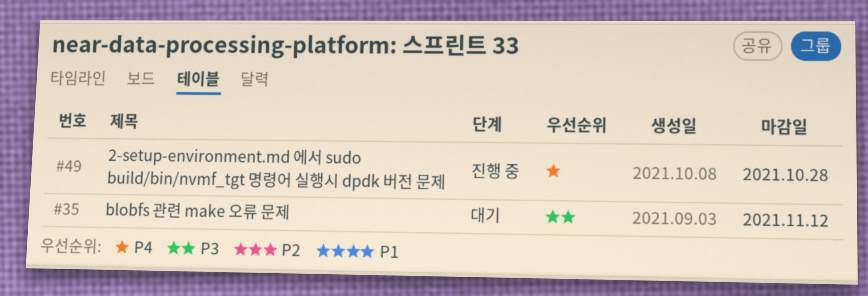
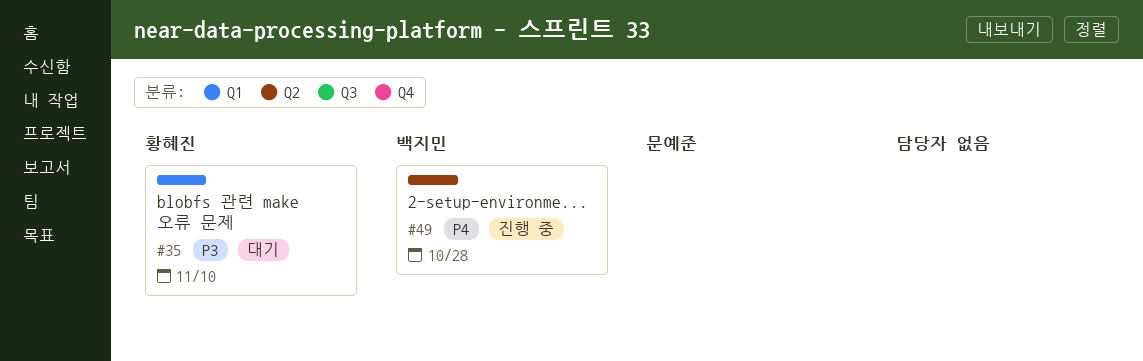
#35, due: Nov 12 -> Nov 10

